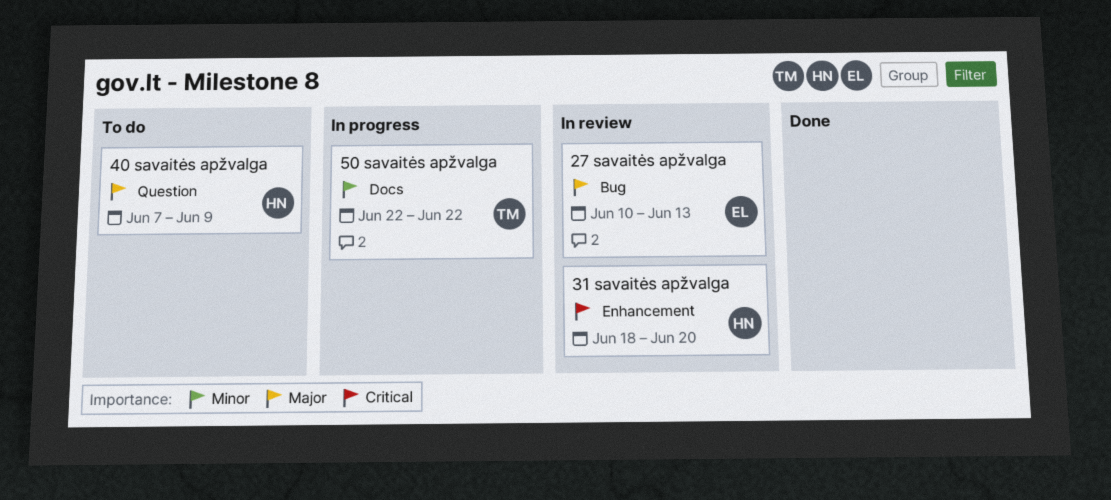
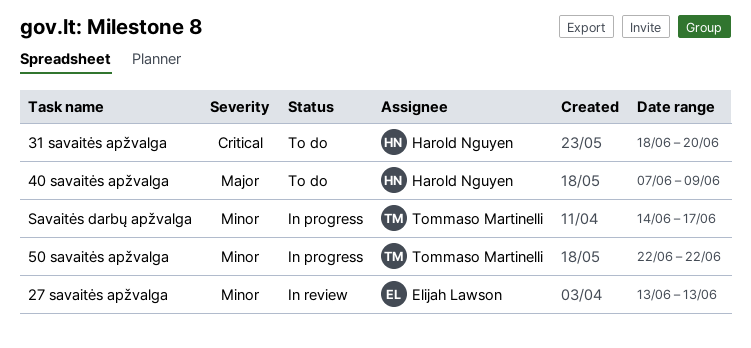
27 savaitės apžvalga, priority: Major -> Minor
27 savaitės apžvalga, start: Jun 10 -> Jun 13
31 savaitės apžvalga, status: In review -> To do
Savaitės darbų apžvalga: none -> present

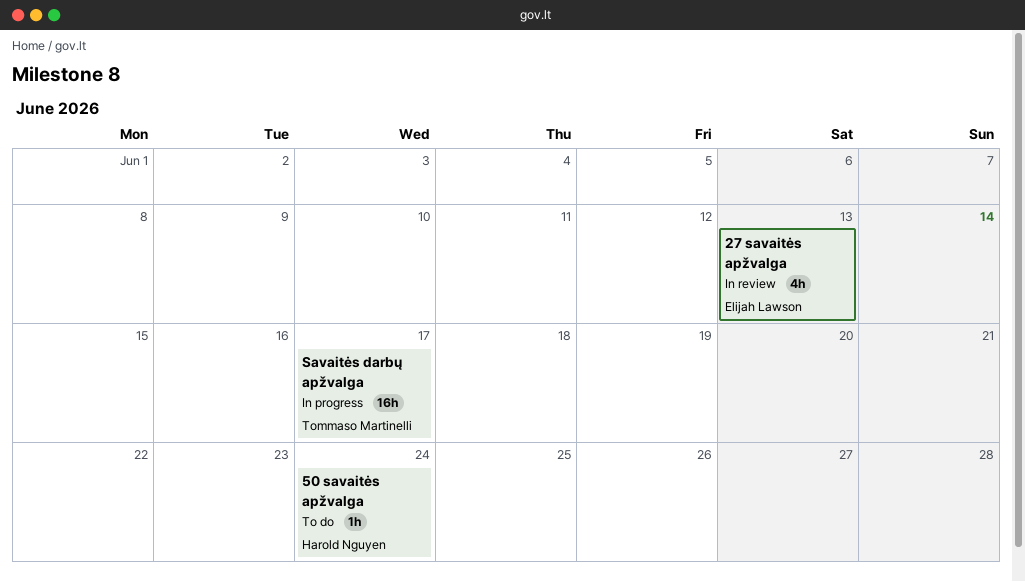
31 savaitės apžvalga: present -> none
40 savaitės apžvalga: present -> none
50 savaitės apžvalga, status: In progress -> To do
50 savaitės apžvalga, owner: Tommaso Martinelli -> Harold Nguyen
50 savaitės apžvalga, due: Jun 22 -> Jun 24

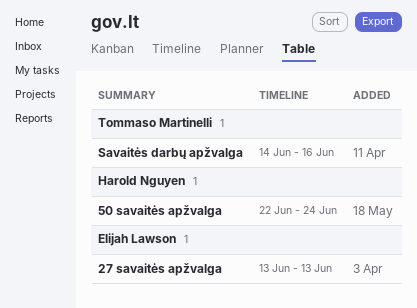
Savaitės darbų apžvalga, due: Jun 17 -> Jun 16

